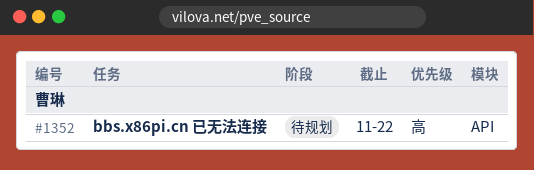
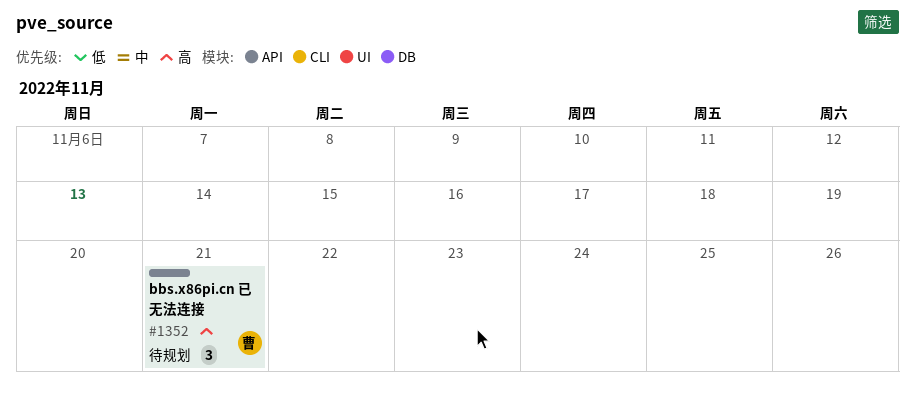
#1352, due: Nov 22 -> Nov 21

